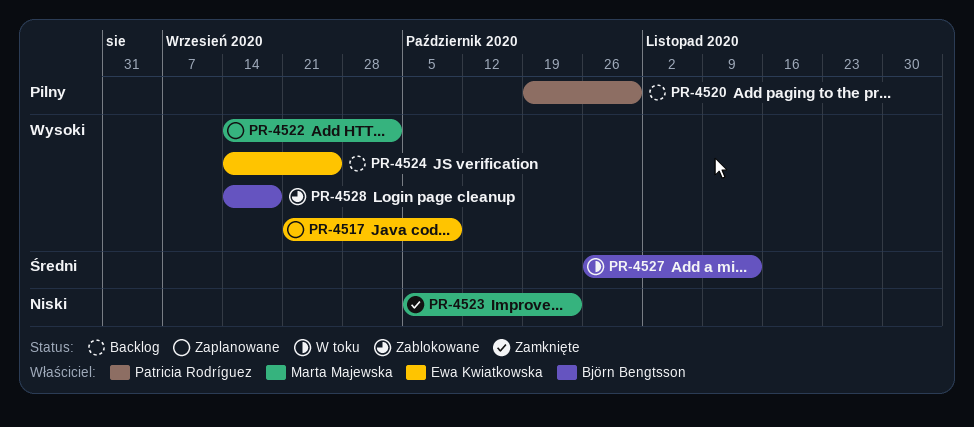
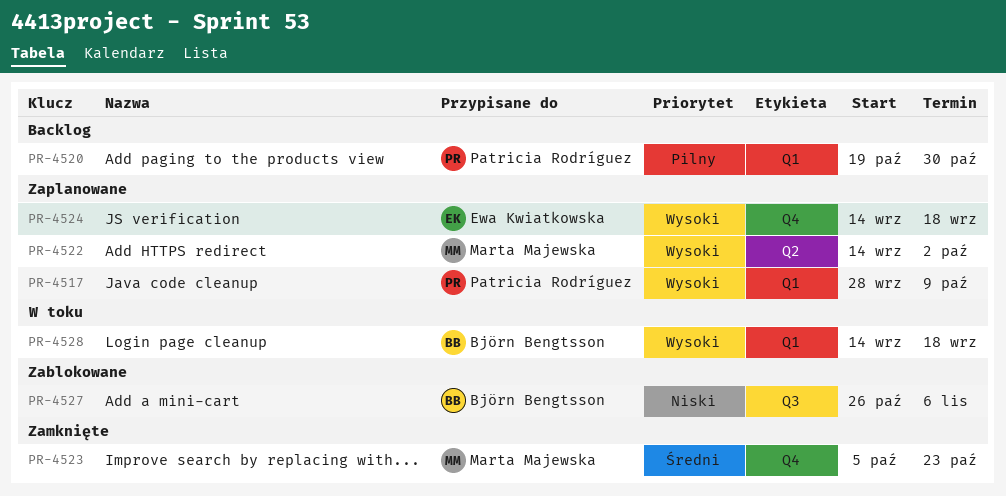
PR-4517, owner: Ewa Kwiatkowska -> Patricia Rodríguez
PR-4517, start: Sep 21 -> Sep 28
PR-4523, priority: Niski -> Średni
PR-4524, status: Backlog -> Zaplanowane
PR-4524, due: Sep 25 -> Sep 18
PR-4527, status: W toku -> Zablokowane
PR-4527, priority: Średni -> Niski
PR-4527, due: Nov 13 -> Nov 6
PR-4528, status: Zablokowane -> W toku

